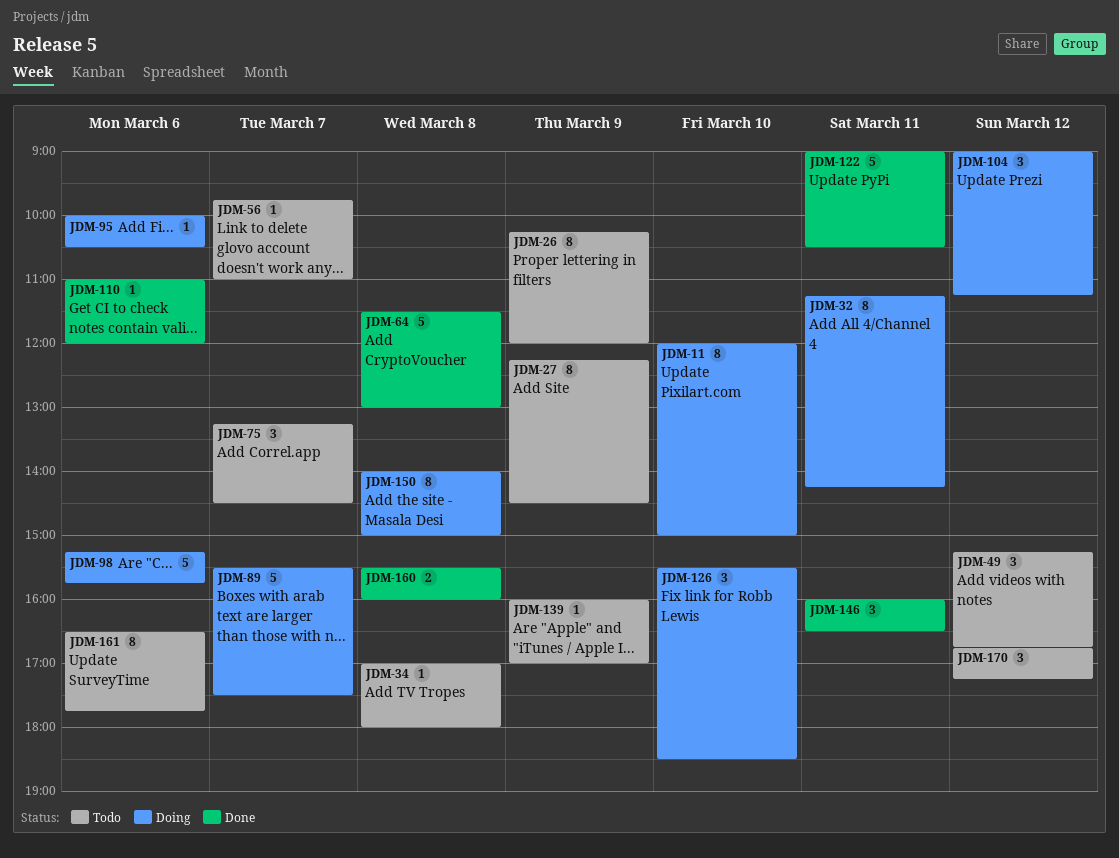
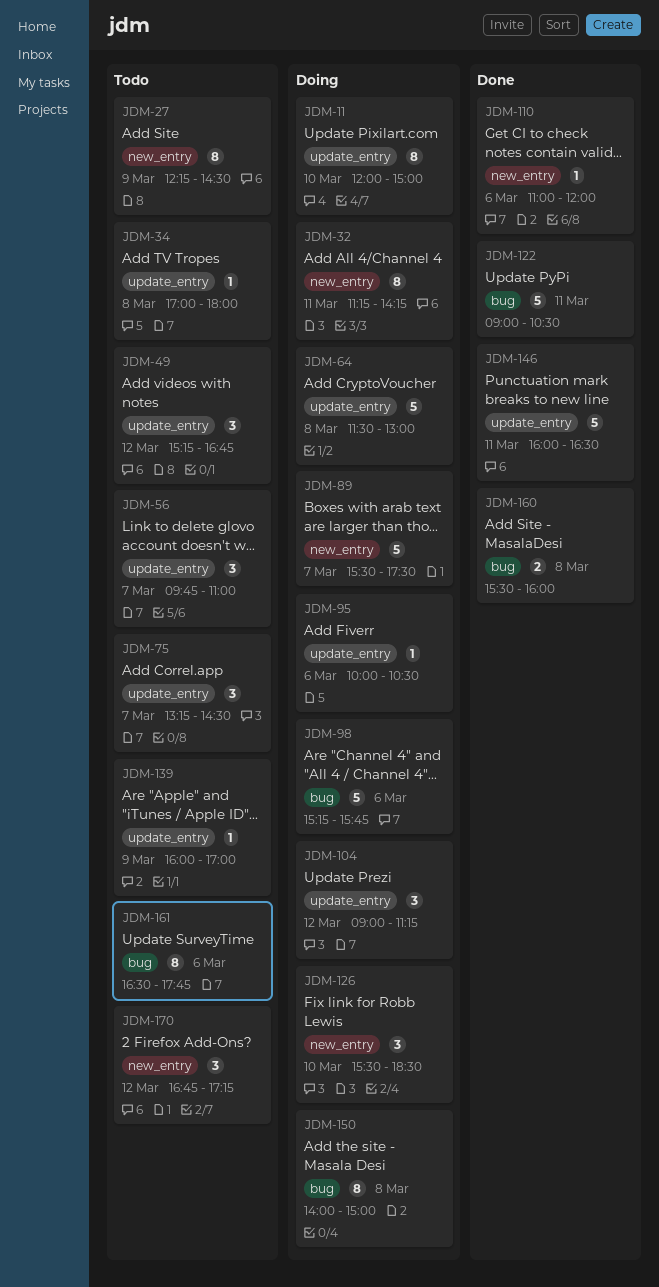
JDM-26: present -> none
JDM-56, estimate: 1 -> 3
JDM-64, status: Done -> Doing
JDM-146, estimate: 3 -> 5

